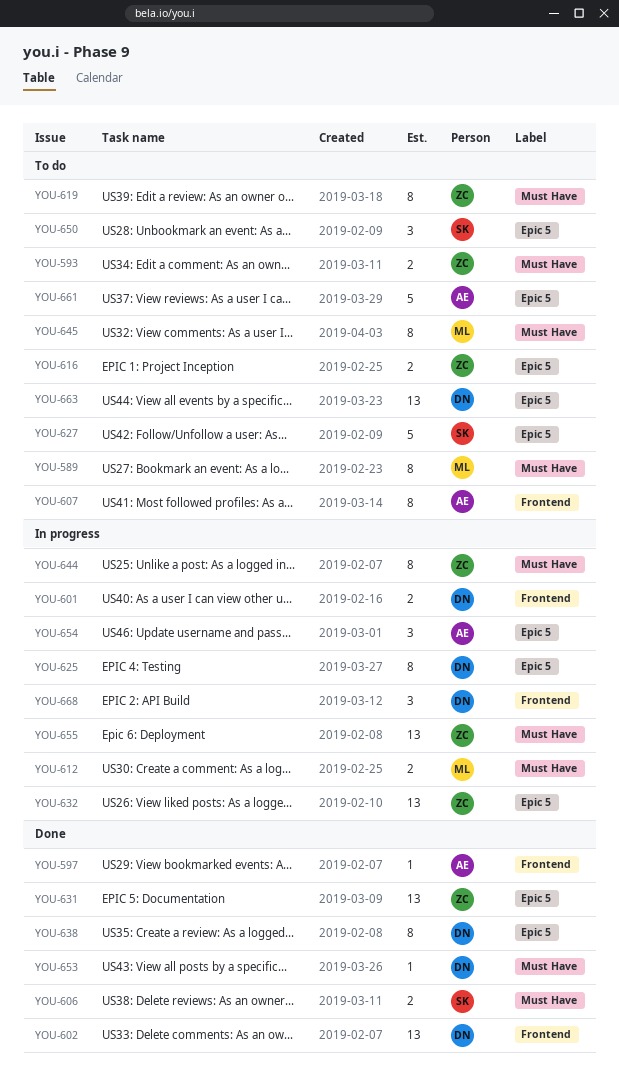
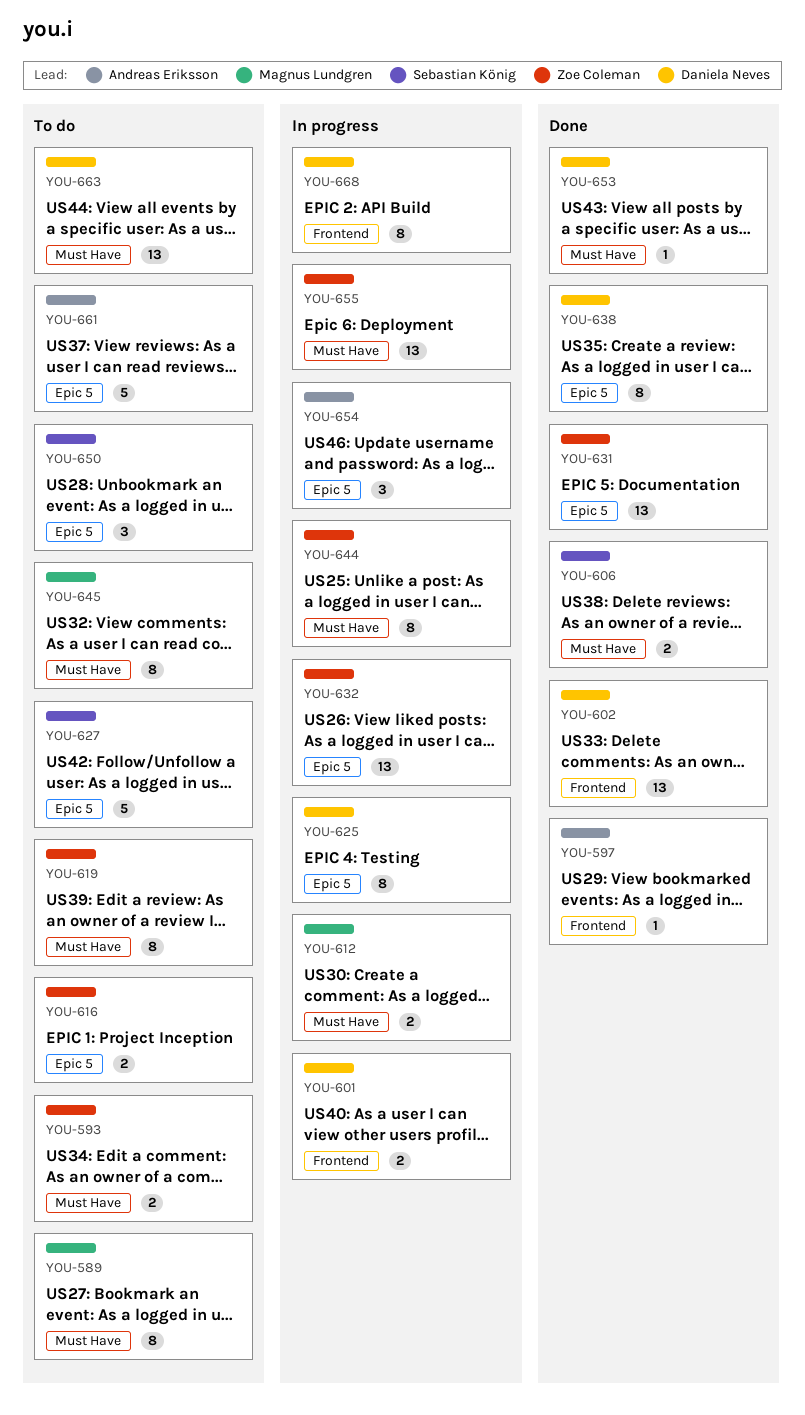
YOU-607: present -> none
YOU-663, label: Epic 5 -> Must Have
YOU-668, estimate: 3 -> 8

